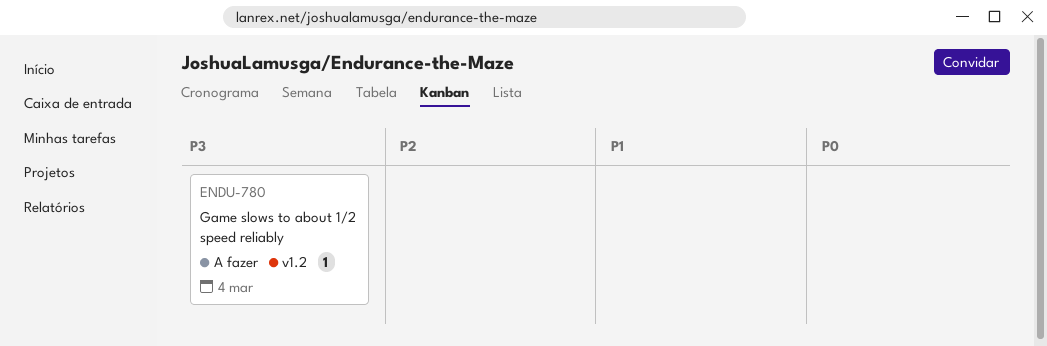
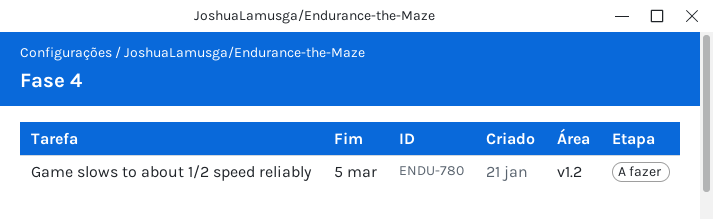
ENDU-780, due: Mar 4 -> Mar 5

